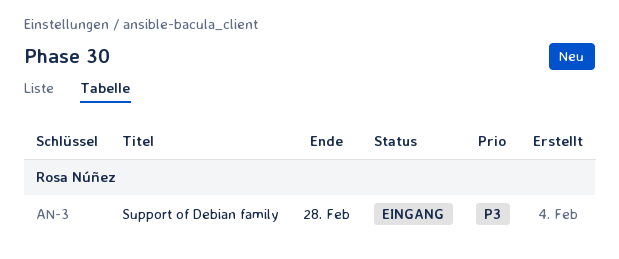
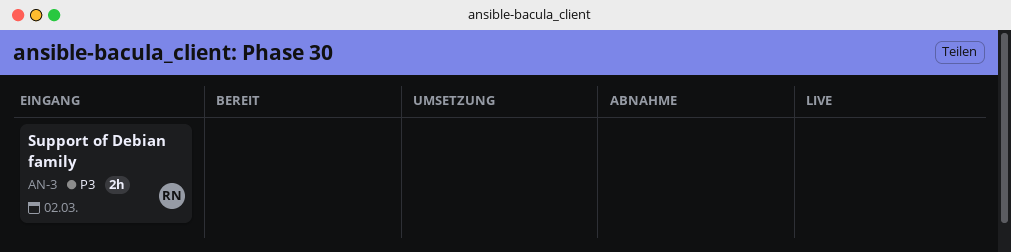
AN-3, due: Feb 28 -> Mar 2

